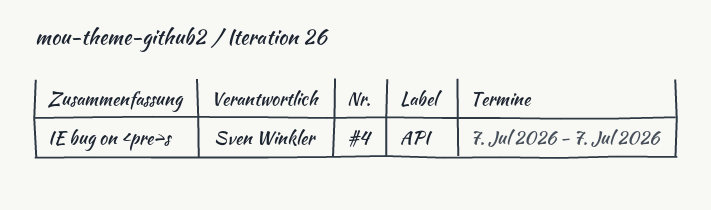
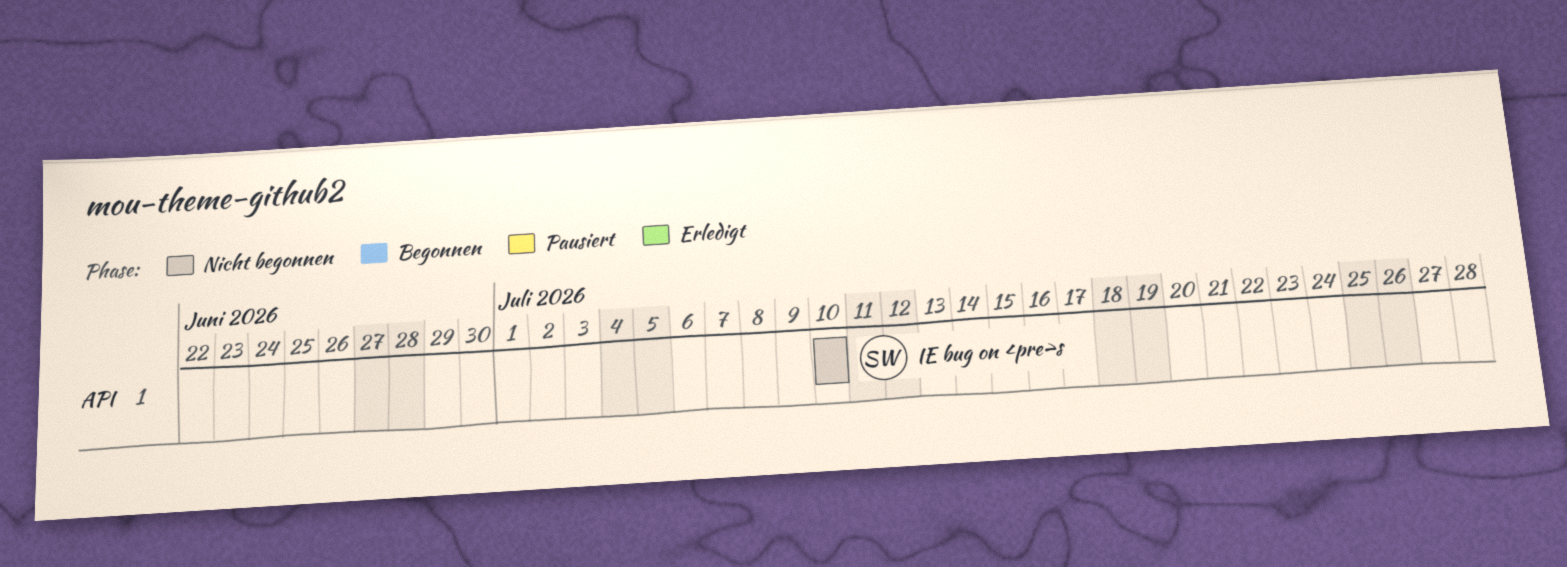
IE bug on <pre>s, start: Jul 7 -> Jul 10
IE bug on <pre>s, due: Jul 7 -> Jul 10

